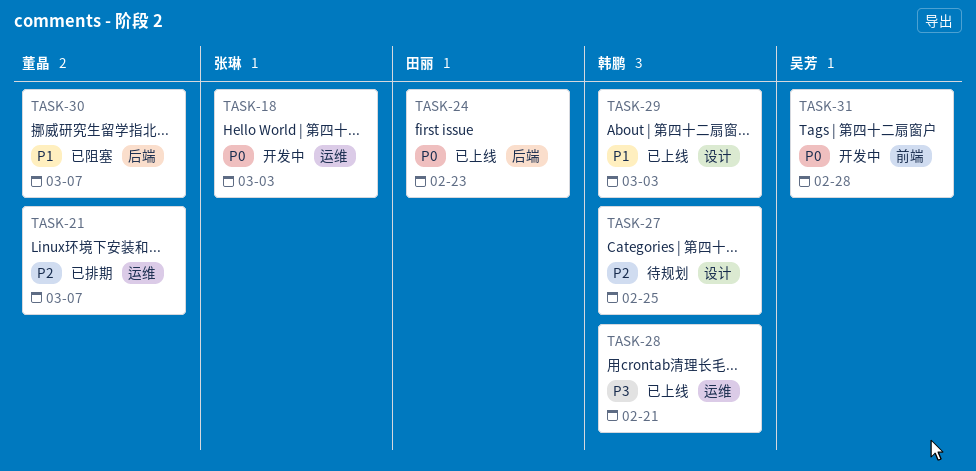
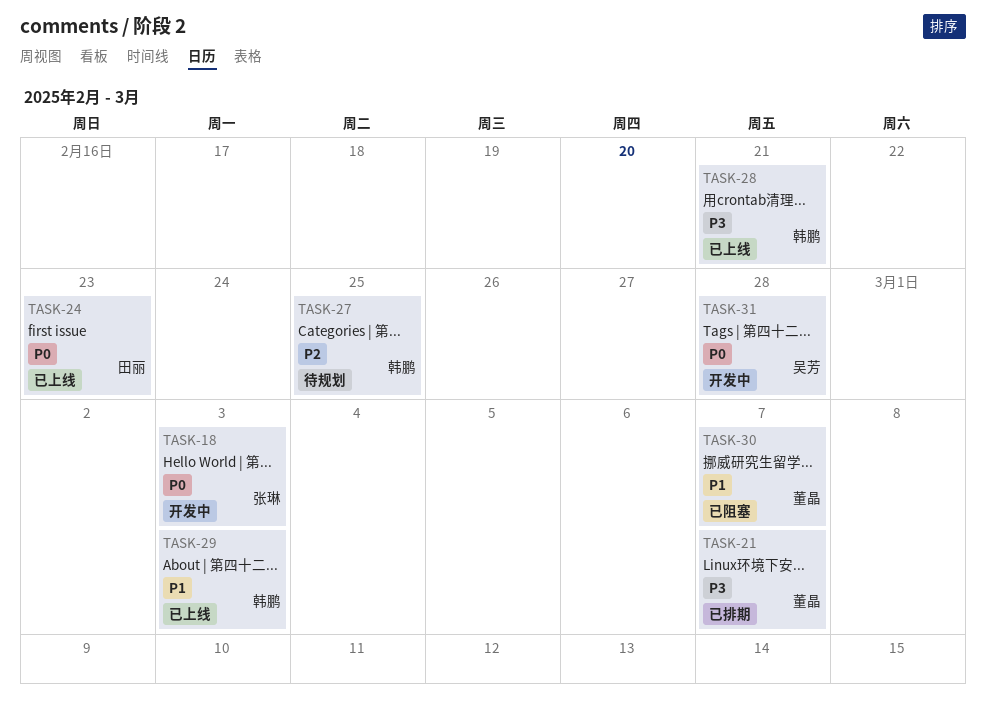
TASK-21, priority: P2 -> P3

